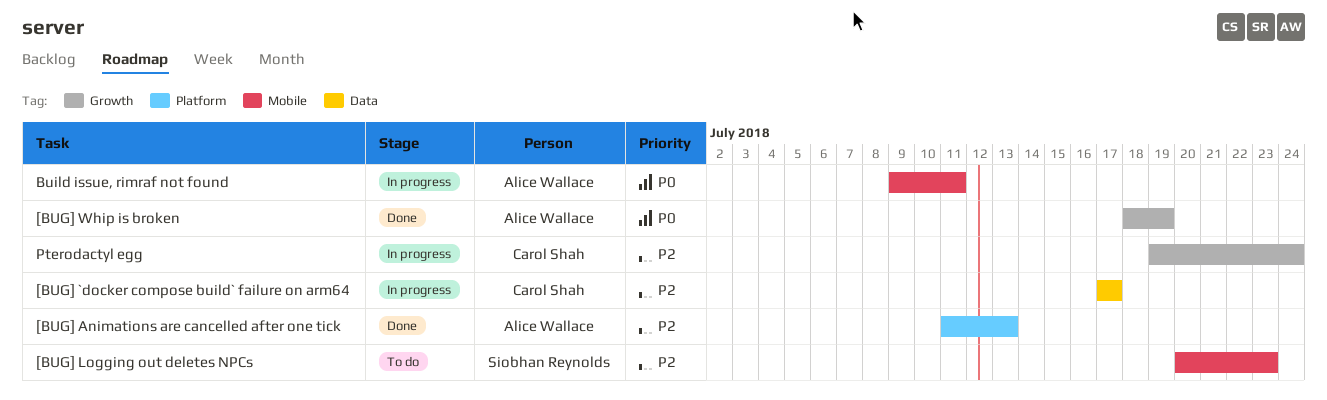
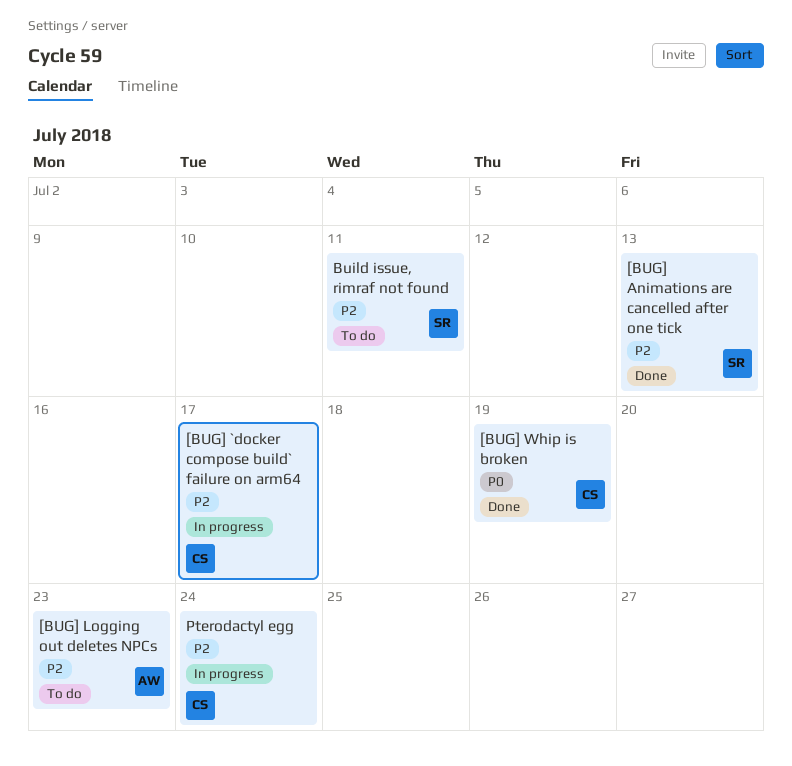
[BUG] Animations are cancelled after one tick, owner: Alice Wallace -> Siobhan Reynolds
[BUG] Logging out deletes NPCs, owner: Siobhan Reynolds -> Alice Wallace
[BUG] Whip is broken, owner: Alice Wallace -> Carol Shah
Build issue, rimraf not found, status: In progress -> To do
Build issue, rimraf not found, owner: Alice Wallace -> Siobhan Reynolds
Build issue, rimraf not found, priority: P0 -> P2

